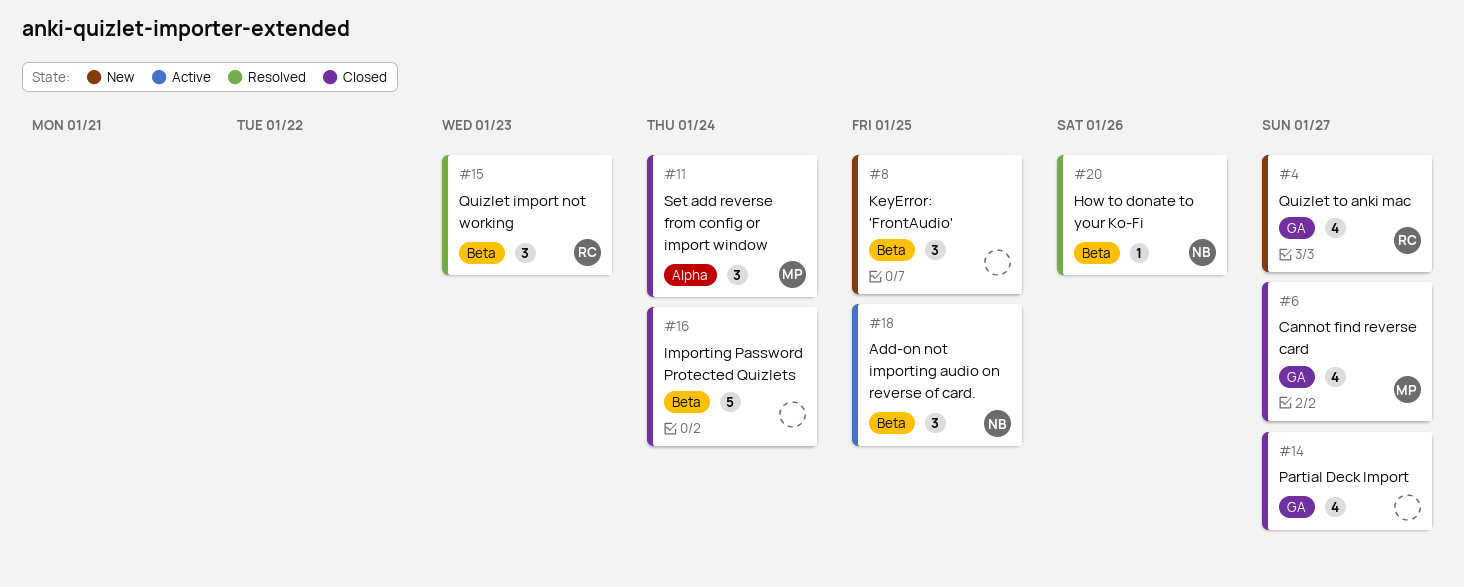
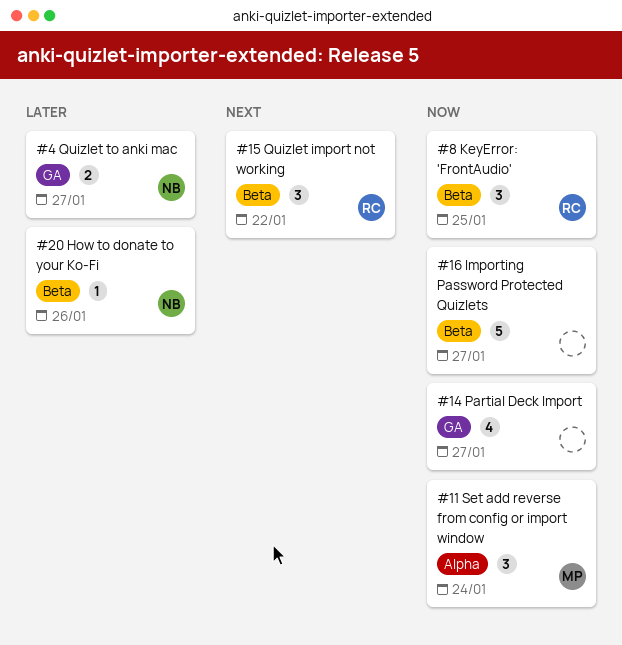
#4, owner: RC -> NB
#4, estimate: 4 -> 2
#6: present -> none
#8, owner: none -> RC
#15, due: Jan 23 -> Jan 22
#16, due: Jan 24 -> Jan 27
#18: present -> none

